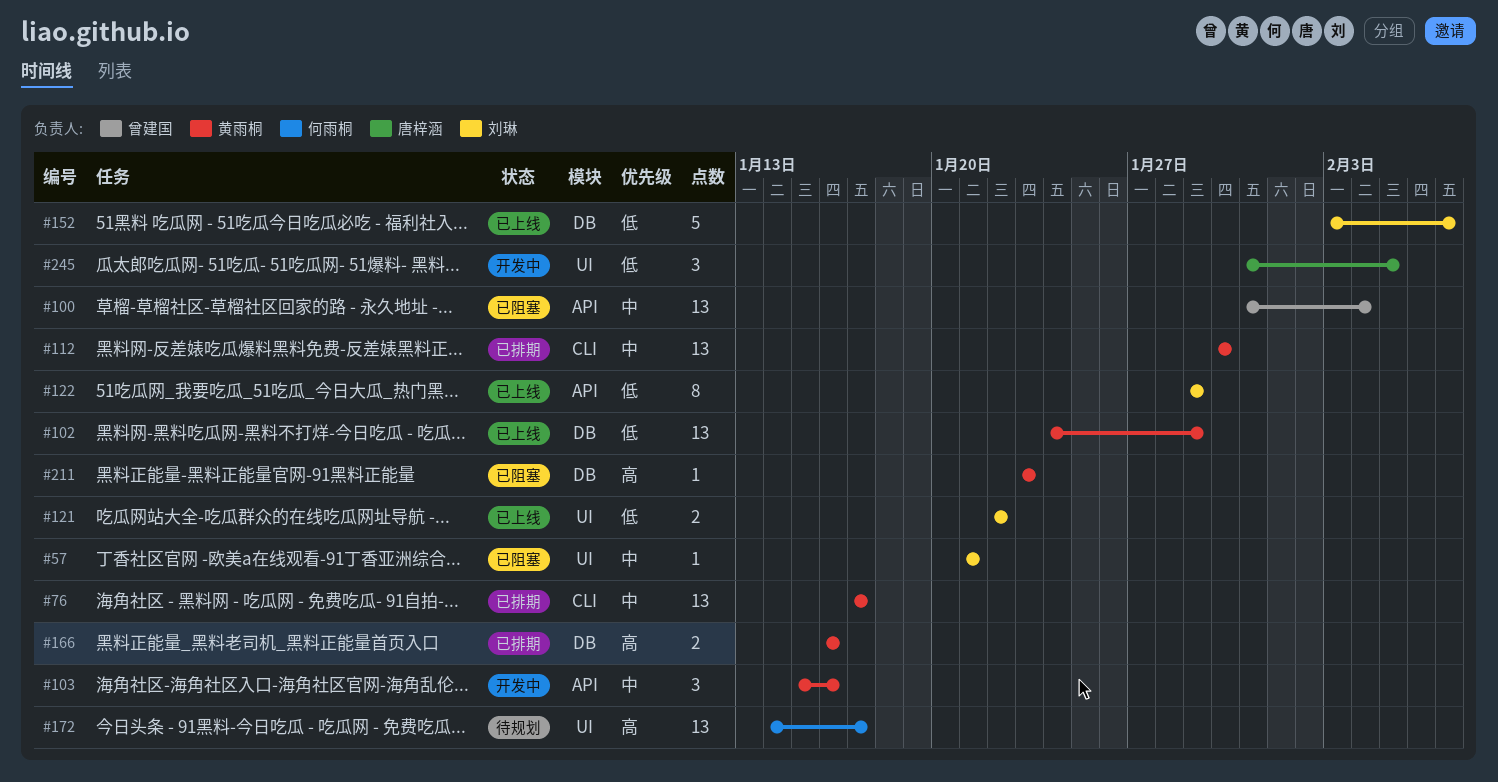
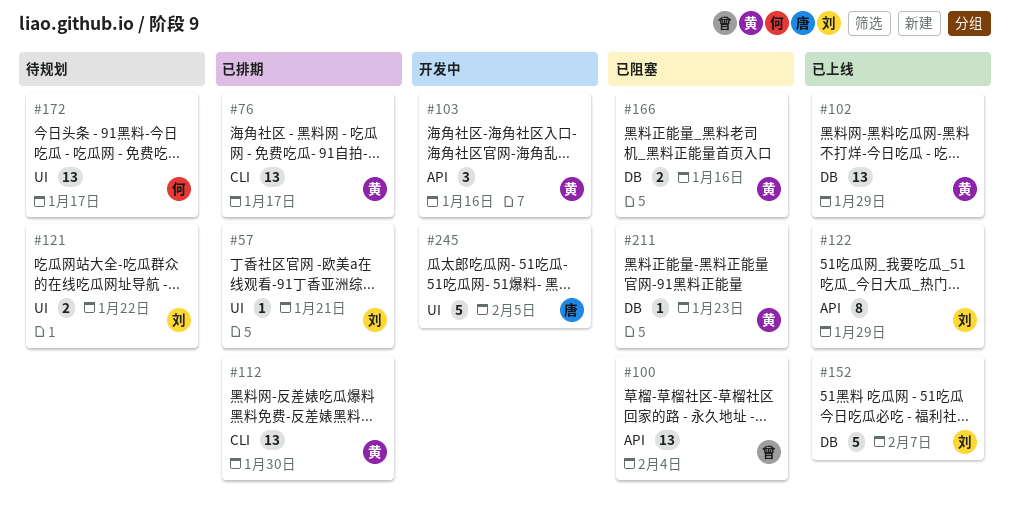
#57, status: 已阻塞 -> 已排期
#121, status: 已上线 -> 待规划
#166, status: 已排期 -> 已阻塞
#245, estimate: 3 -> 5

